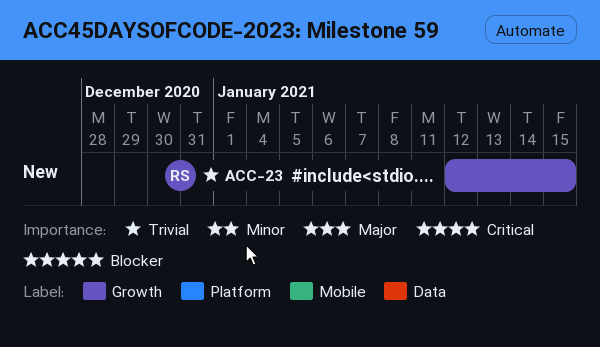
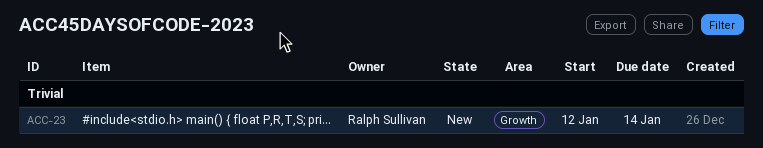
ACC-23, due: Jan 15 -> Jan 14

